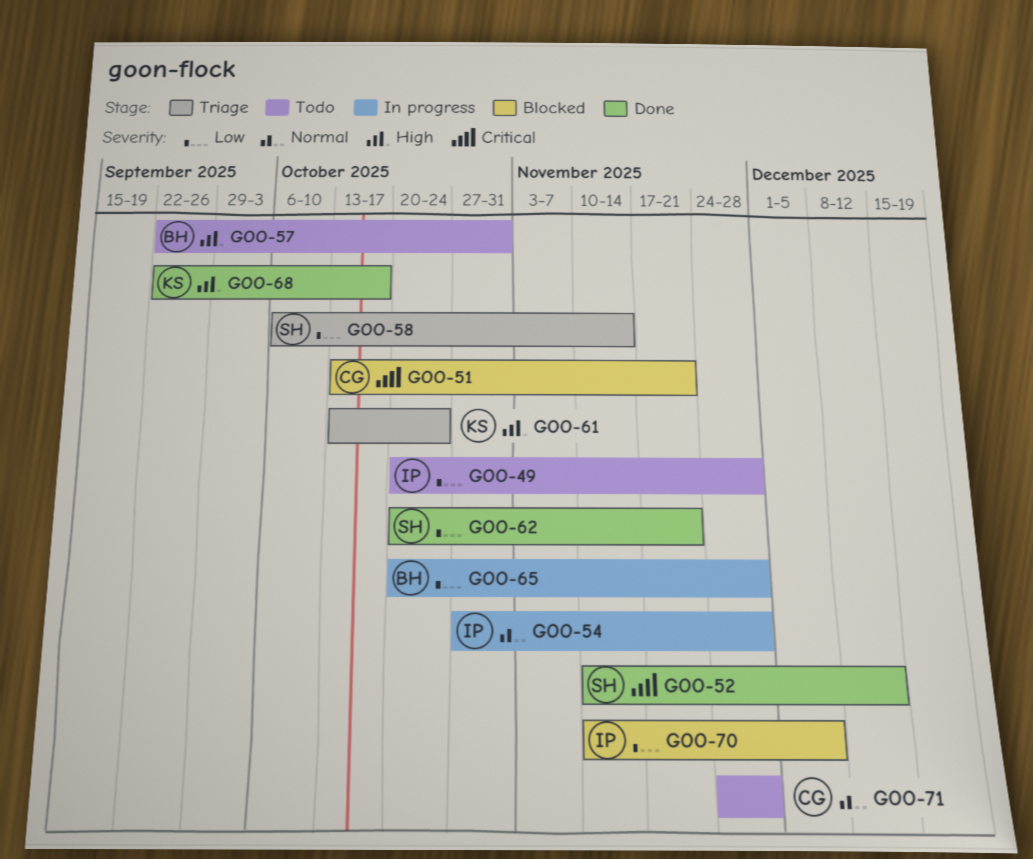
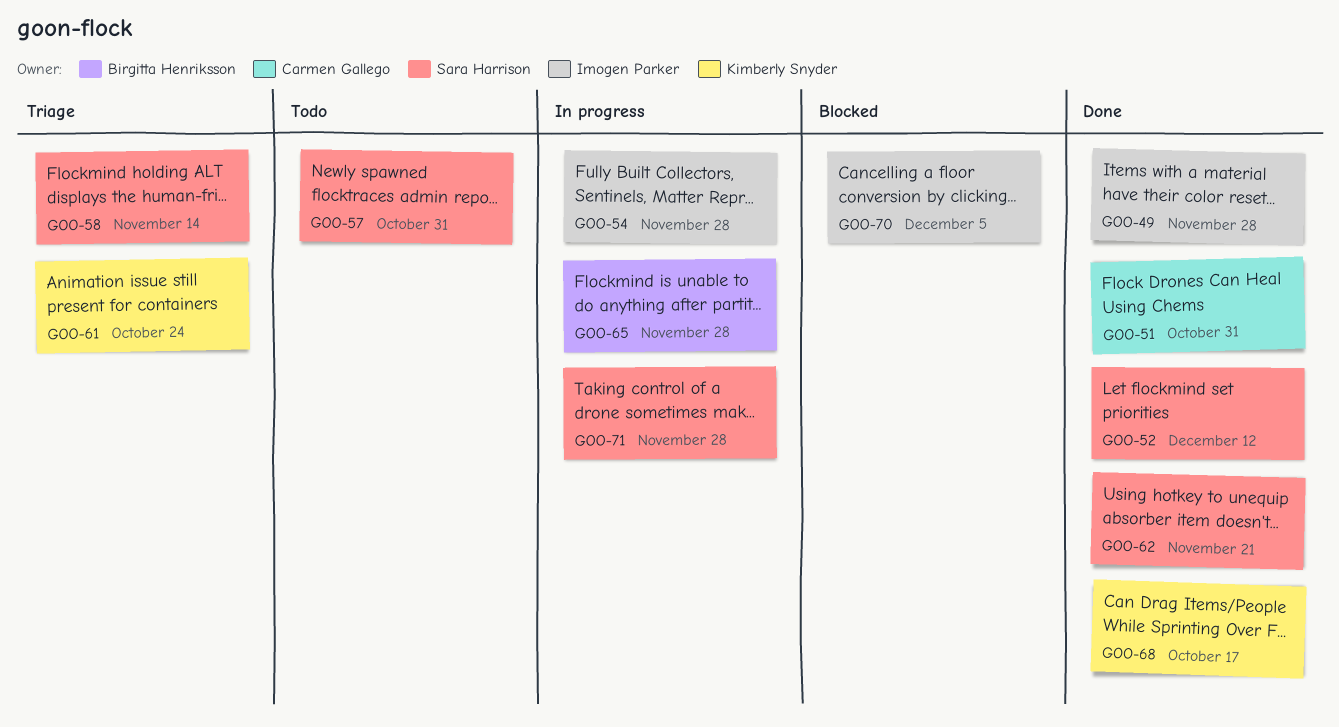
GOO-49, status: Todo -> Done
GOO-51, status: Blocked -> Done
GOO-51, due: Nov 21 -> Oct 31
GOO-57, owner: Birgitta Henriksson -> Sara Harrison
GOO-71, status: Todo -> In progress
GOO-71, owner: Carmen Gallego -> Sara Harrison

